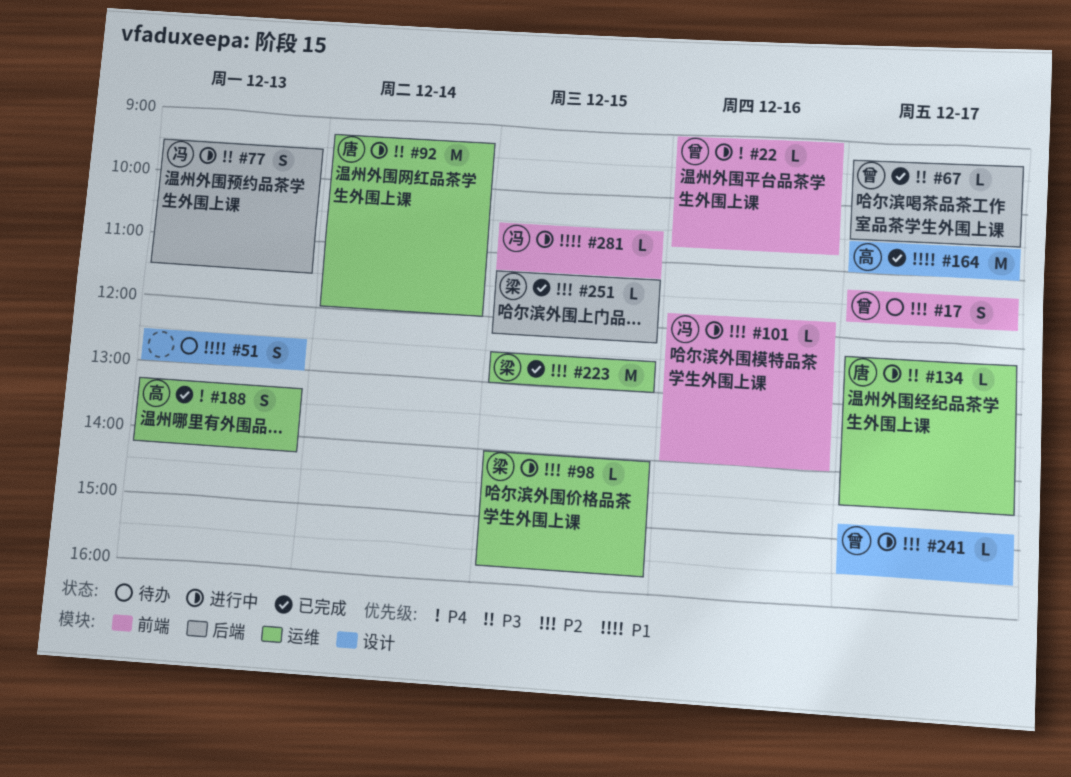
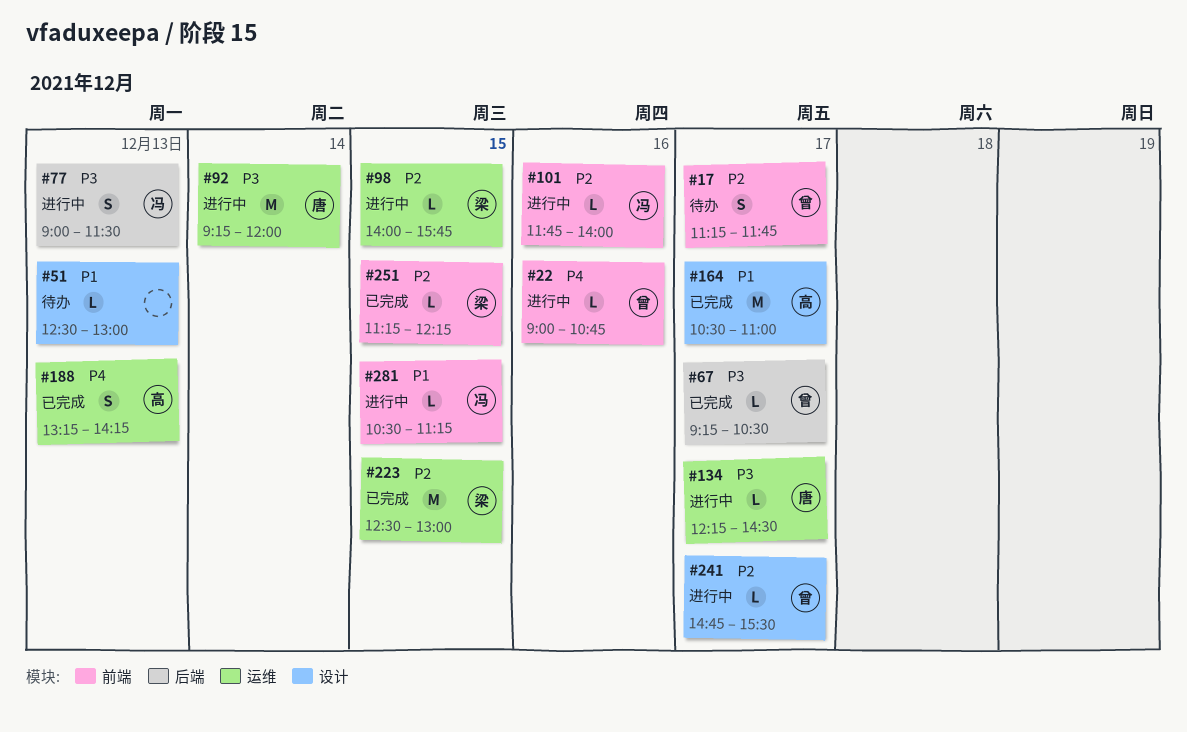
#51, estimate: S -> L
#77, begins: 09:30 -> 09:00
#251, label: 后端 -> 前端

